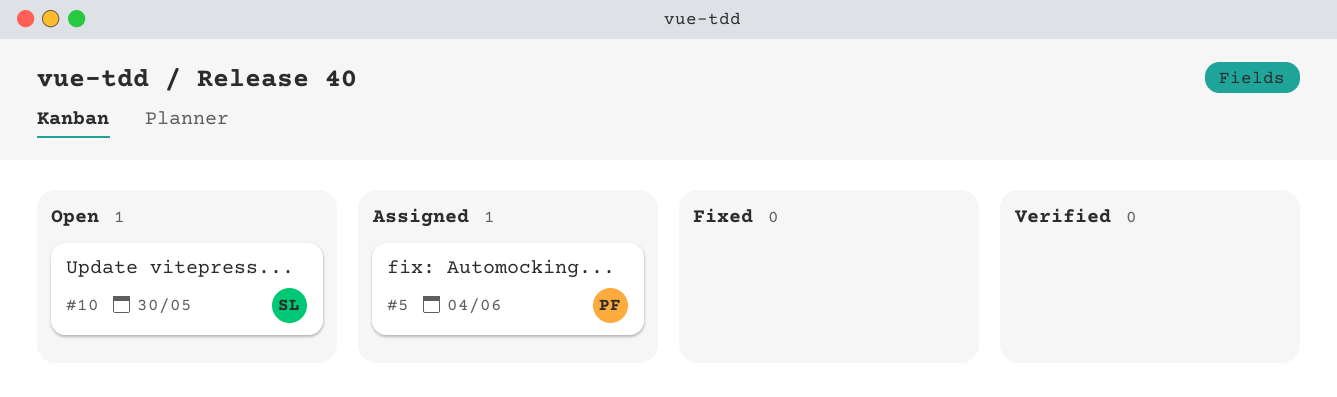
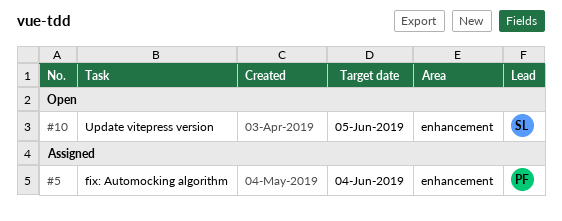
#10, due: May 30 -> Jun 5

